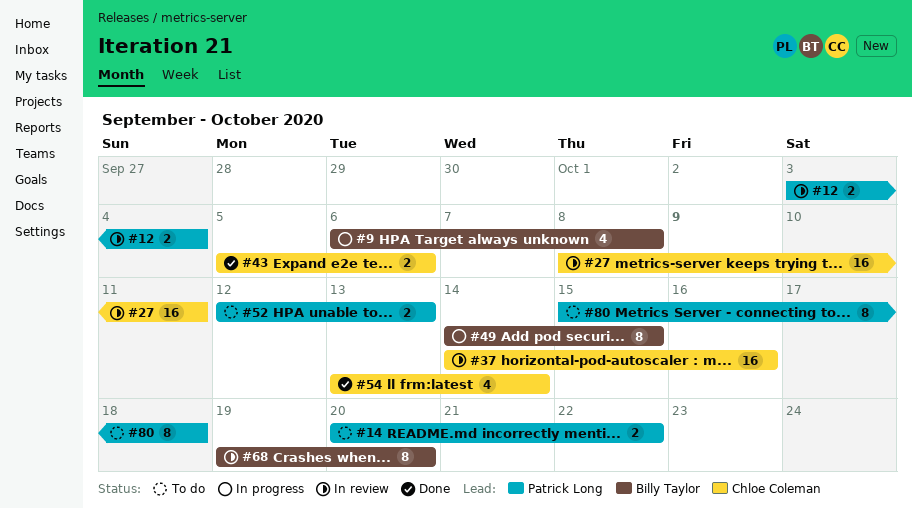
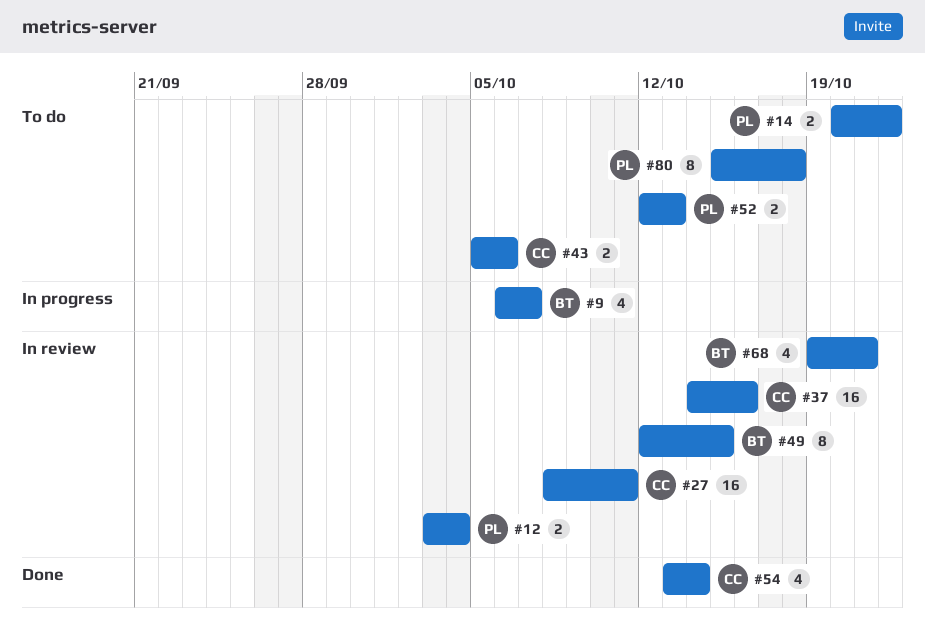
#9, due: Oct 8 -> Oct 7
#43, status: Done -> To do
#49, status: In progress -> In review
#49, start: Oct 14 -> Oct 12
#68, estimate: 8 -> 4
#68, due: Oct 20 -> Oct 21

